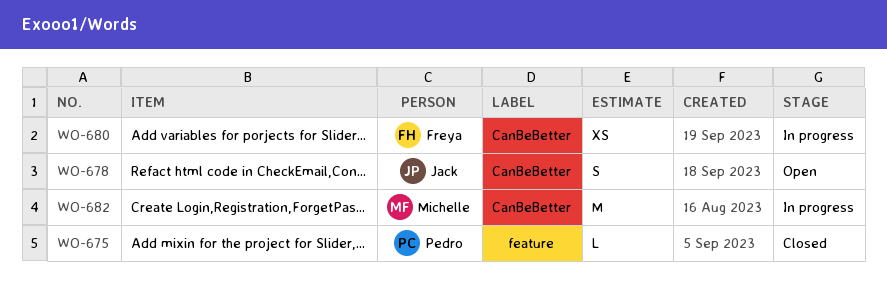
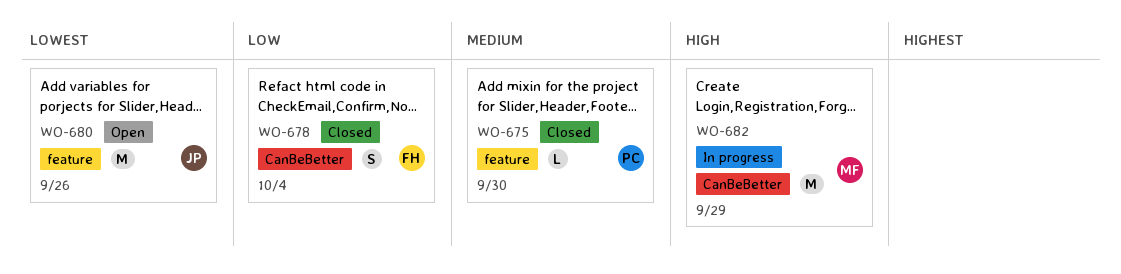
WO-678, status: Open -> Closed
WO-678, owner: Jack -> Freya
WO-680, status: In progress -> Open
WO-680, owner: Freya -> Jack
WO-680, label: CanBeBetter -> feature
WO-680, estimate: XS -> M

